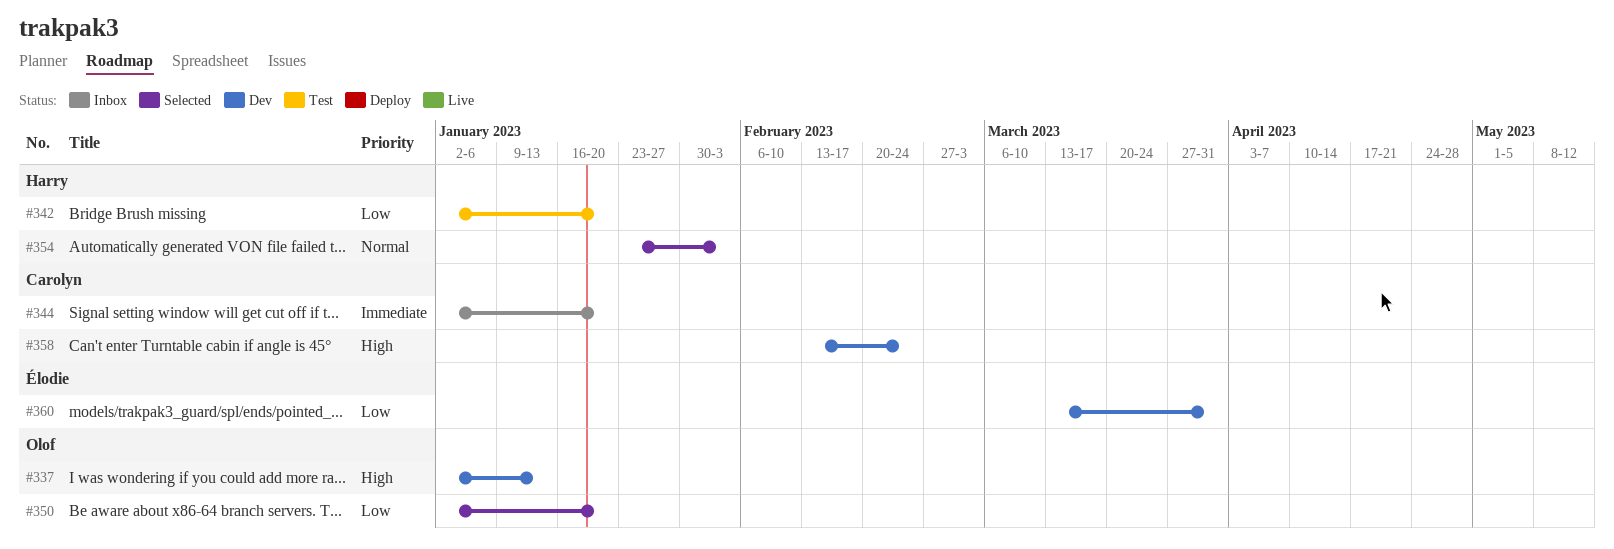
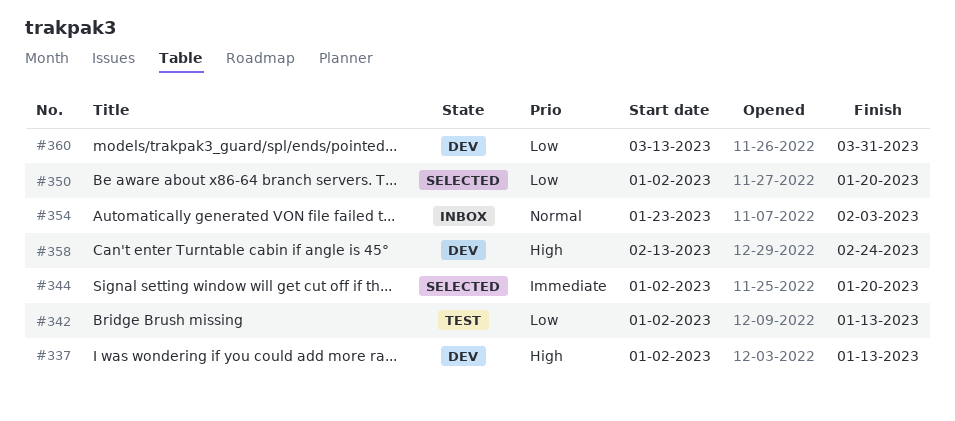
#342, due: Jan 20 -> Jan 13
#344, status: Inbox -> Selected
#354, status: Selected -> Inbox

